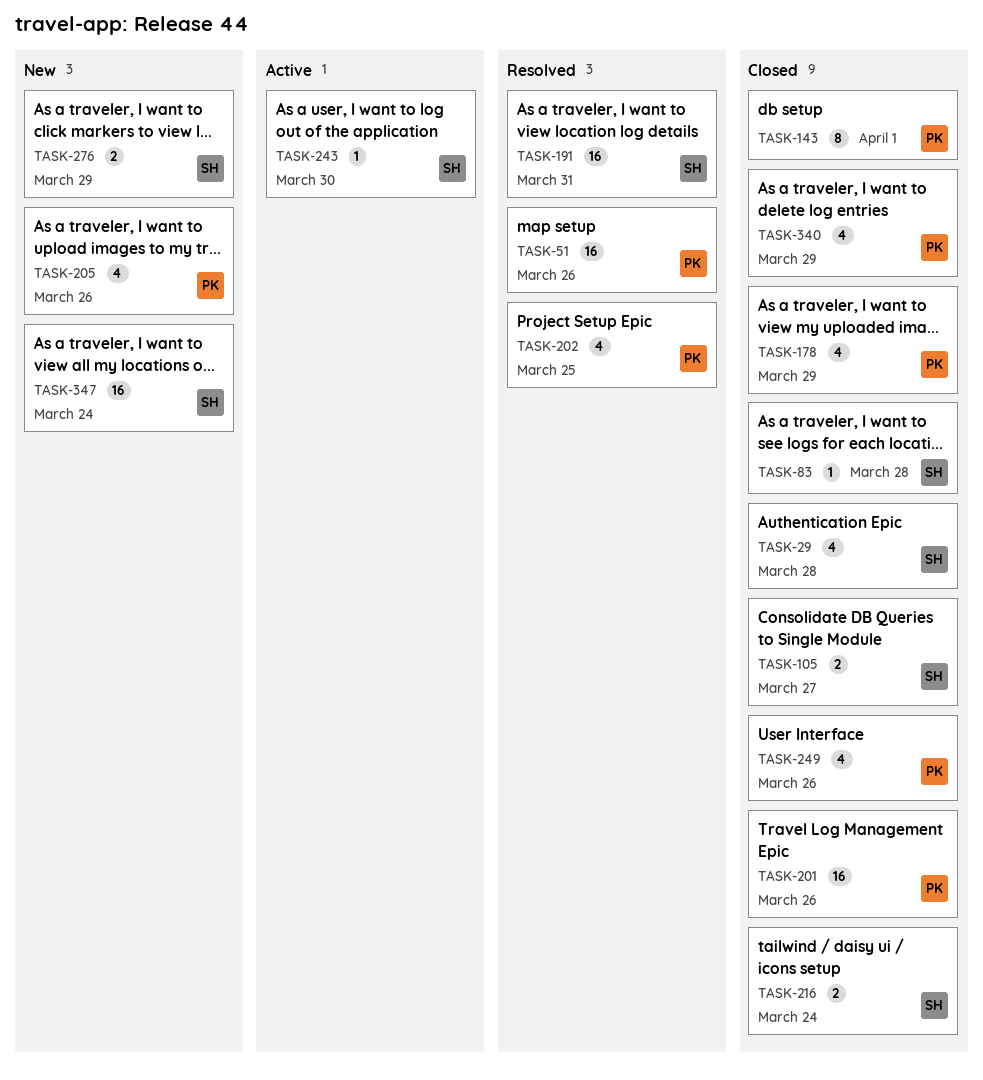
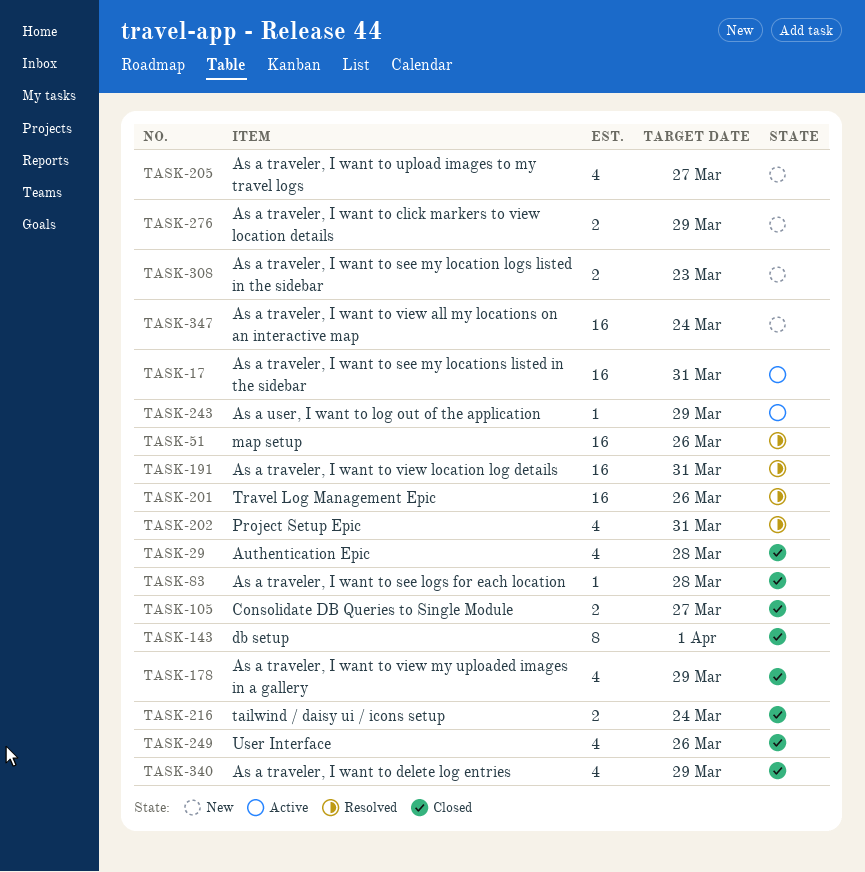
TASK-17: none -> present
TASK-201, status: Closed -> Resolved
TASK-202, due: Mar 25 -> Mar 31
TASK-205, due: Mar 26 -> Mar 27
TASK-243, due: Mar 30 -> Mar 29
TASK-308: none -> present

